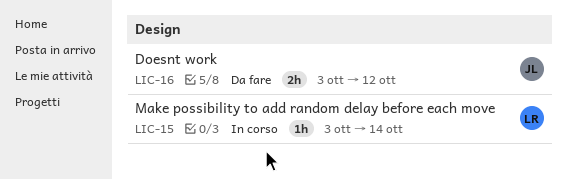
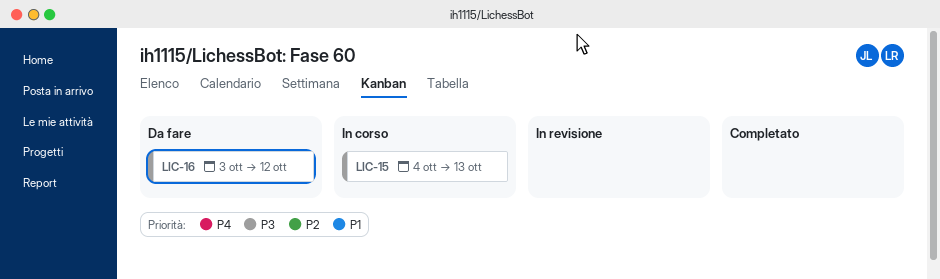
LIC-15, start: Oct 3 -> Oct 4
LIC-15, due: Oct 14 -> Oct 13

